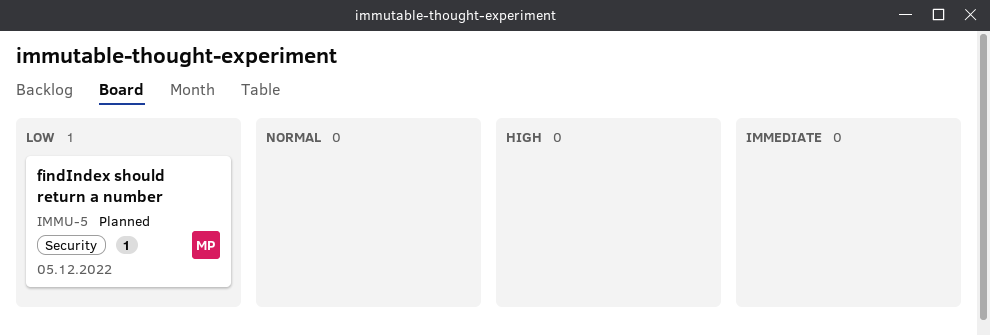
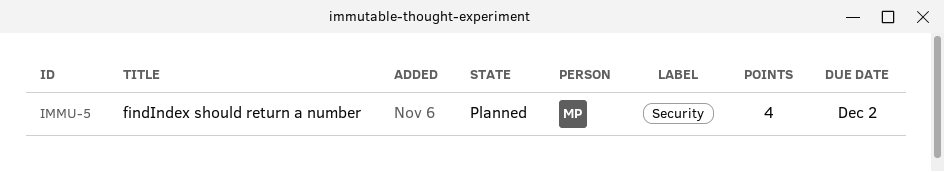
IMMU-5, estimate: 1 -> 4
IMMU-5, due: Dec 5 -> Dec 2

